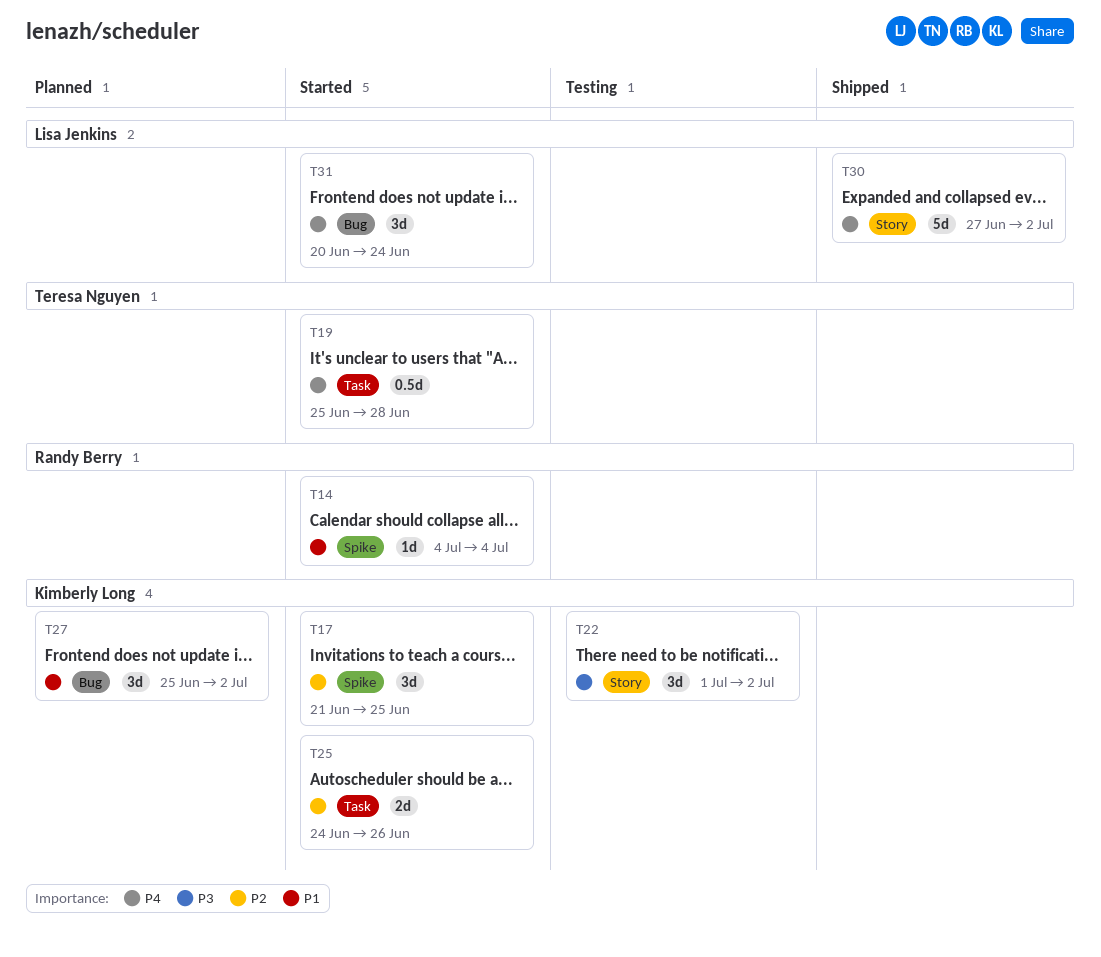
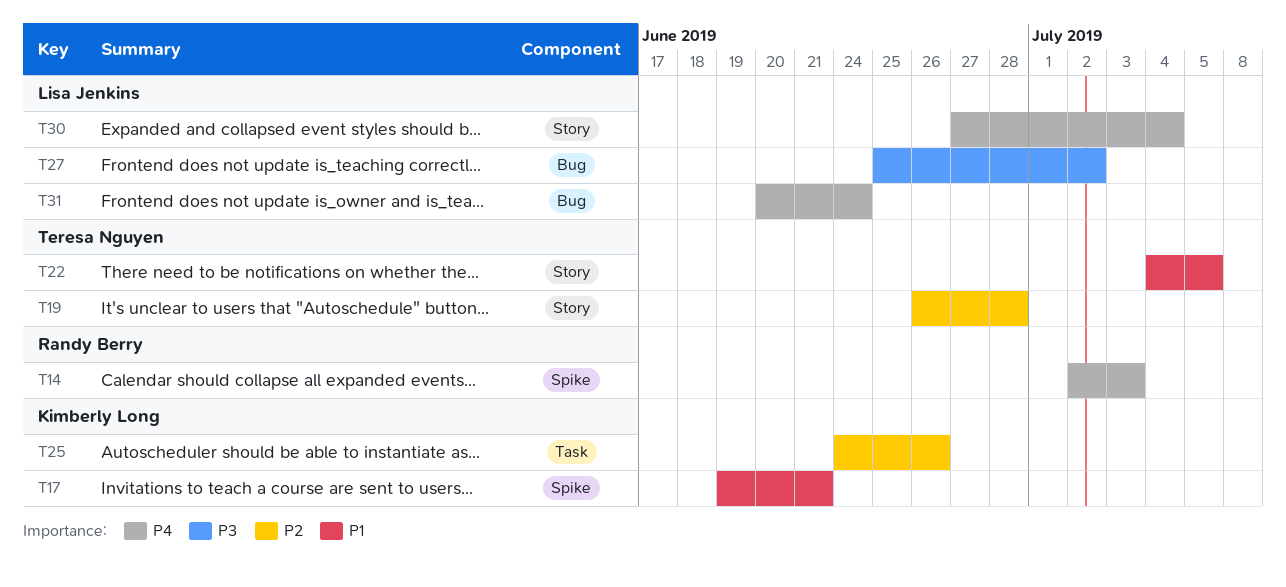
T14, priority: P1 -> P4
T14, start: Jul 4 -> Jul 2
T14, due: Jul 4 -> Jul 3
T17, priority: P2 -> P1
T17, start: Jun 21 -> Jun 19
T17, due: Jun 25 -> Jun 21
T19, priority: P4 -> P2
T19, label: Task -> Story
T19, start: Jun 25 -> Jun 26
T22, owner: Kimberly Long -> Teresa Nguyen
T22, priority: P3 -> P1
T22, start: Jul 1 -> Jul 4
T22, due: Jul 2 -> Jul 5
T27, owner: Kimberly Long -> Lisa Jenkins
T27, priority: P1 -> P3
T30, due: Jul 2 -> Jul 4

